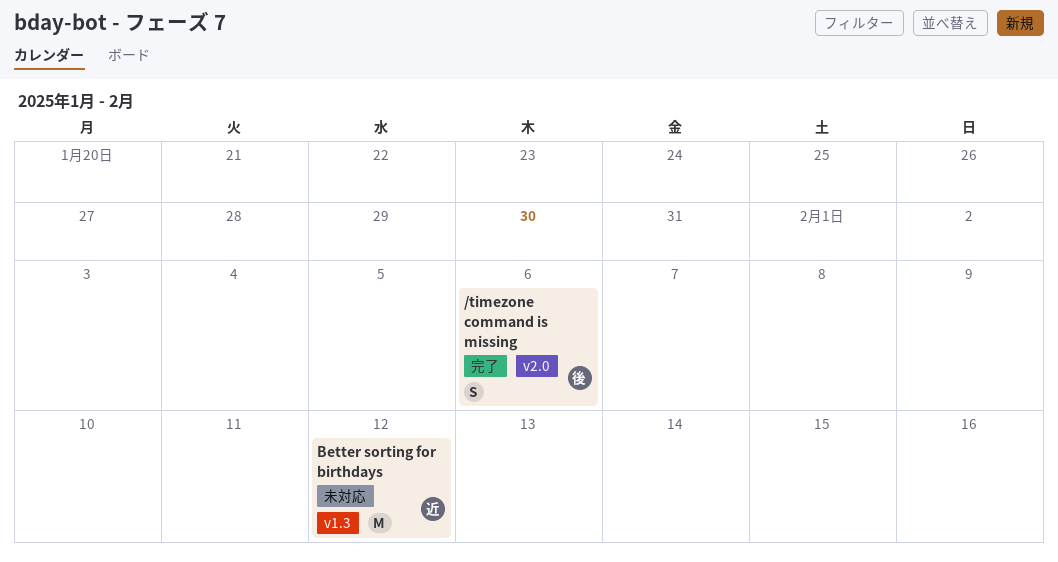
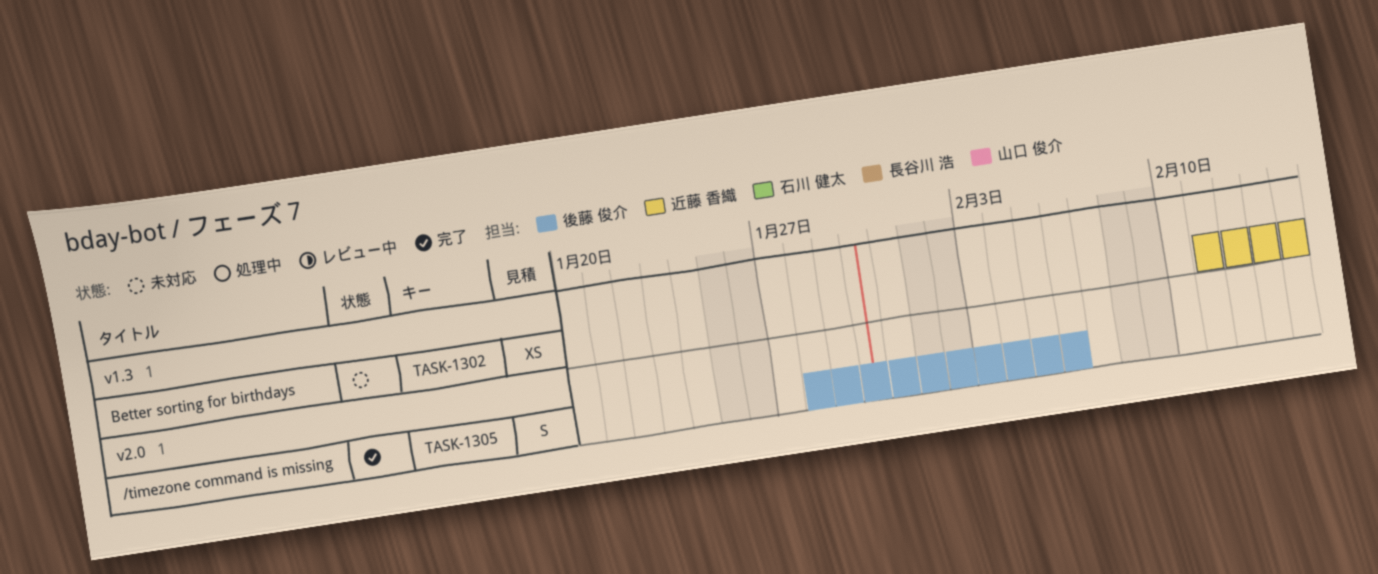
Better sorting for birthdays, estimate: M -> XS
Better sorting for birthdays, due: Feb 12 -> Feb 14

